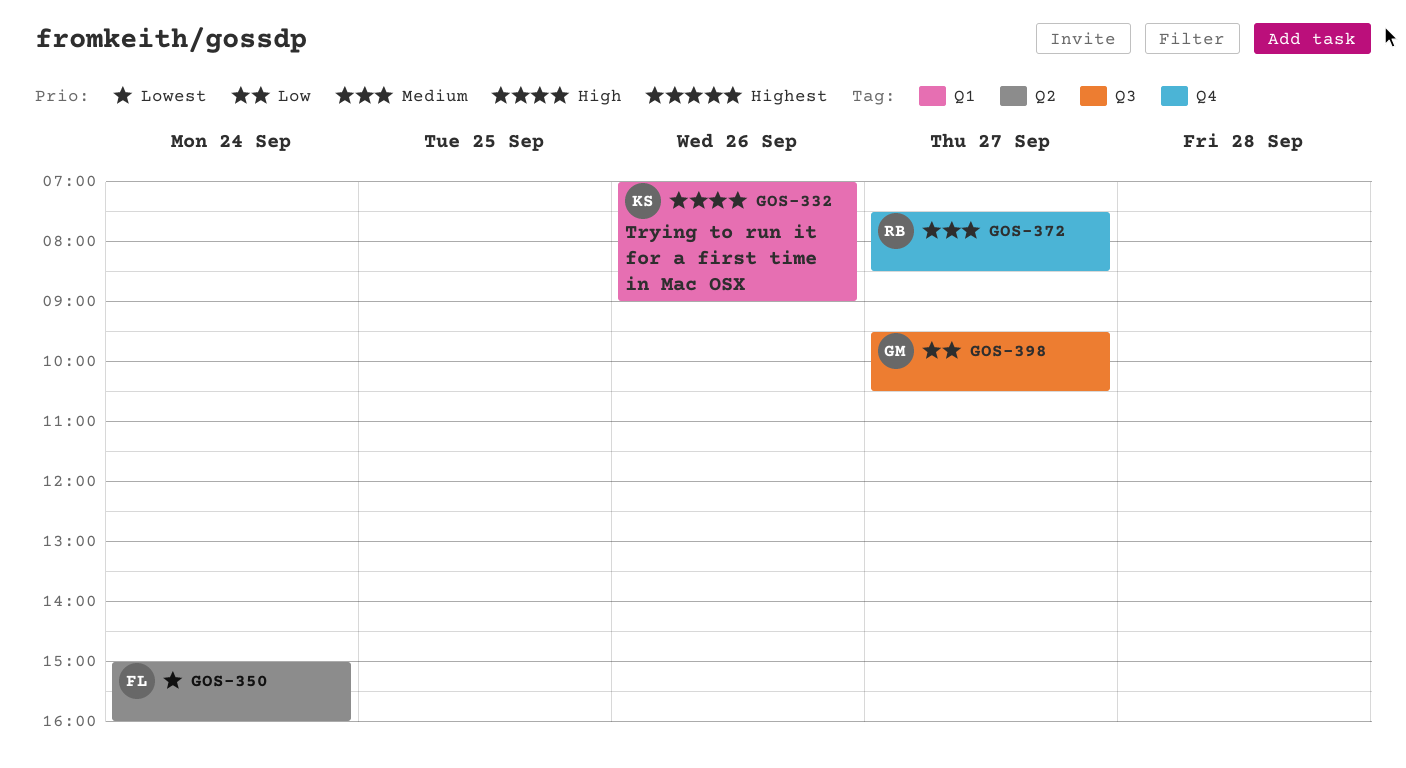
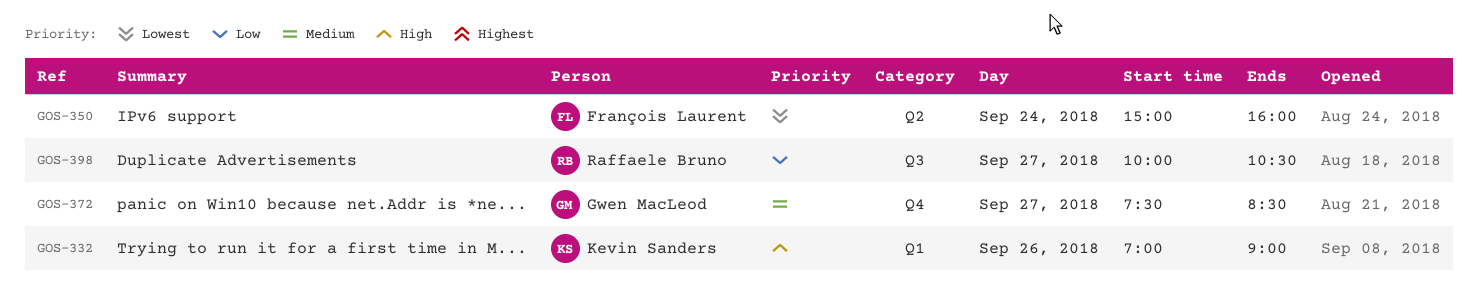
GOS-372, owner: Raffaele Bruno -> Gwen MacLeod
GOS-398, owner: Gwen MacLeod -> Raffaele Bruno
GOS-398, begins: 09:30 -> 10:00

